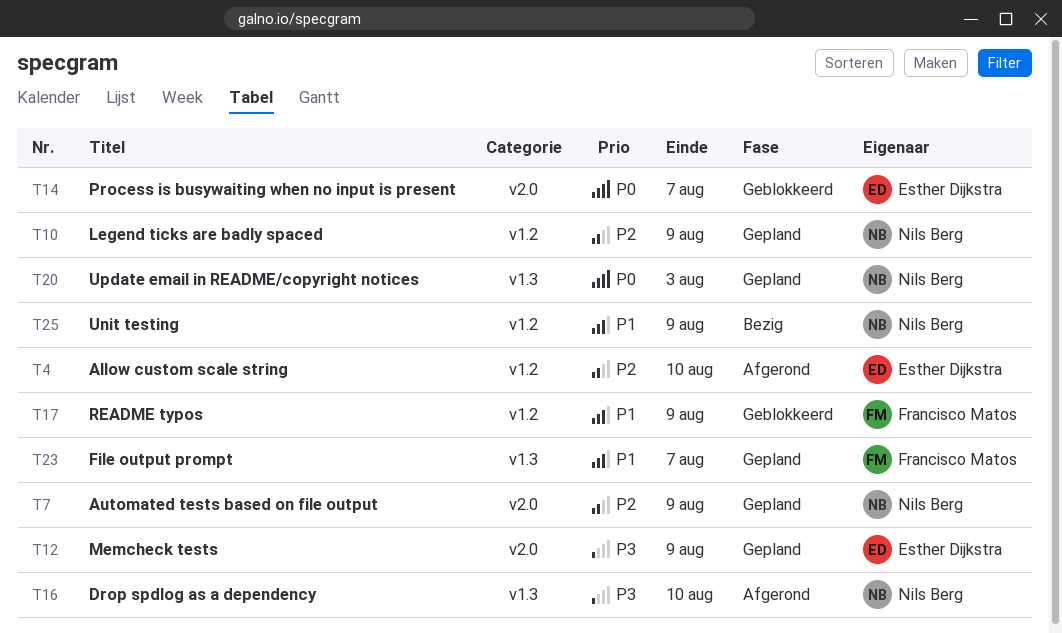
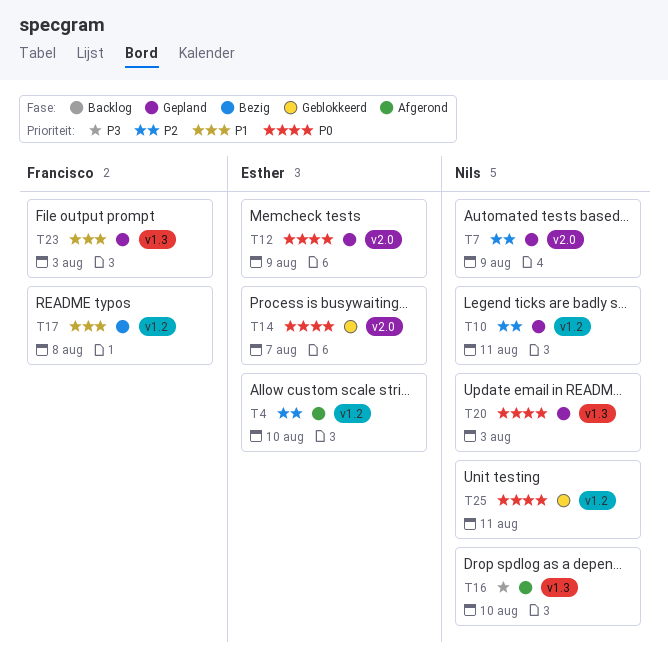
T10, due: Aug 9 -> Aug 11
T12, priority: P3 -> P0
T17, status: Geblokkeerd -> Bezig
T17, due: Aug 9 -> Aug 8
T23, due: Aug 7 -> Aug 3
T25, status: Bezig -> Geblokkeerd
T25, priority: P1 -> P0
T25, due: Aug 9 -> Aug 11

